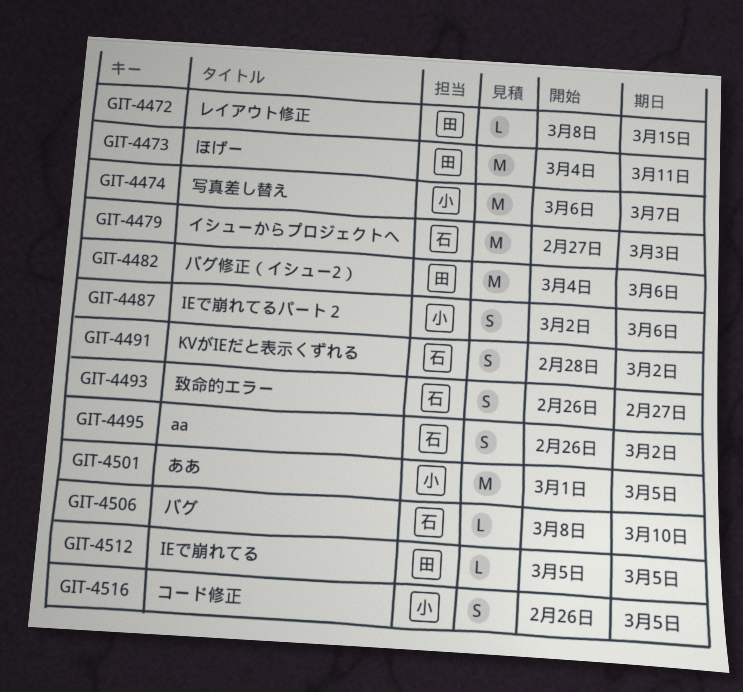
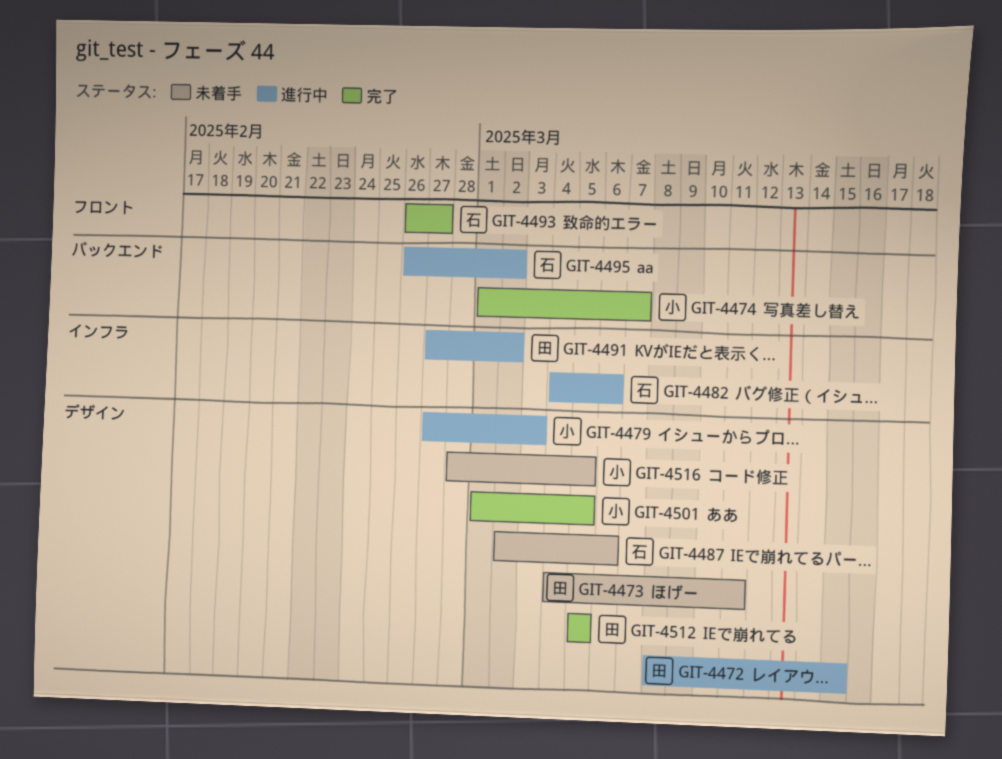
GIT-4474, start: Mar 6 -> Mar 1
GIT-4479, owner: 石 -> 小
GIT-4482, owner: 田 -> 石
GIT-4487, owner: 小 -> 石
GIT-4491, owner: 石 -> 田
GIT-4491, start: Feb 28 -> Feb 27
GIT-4506: present -> none
GIT-4516, start: Feb 26 -> Feb 28

